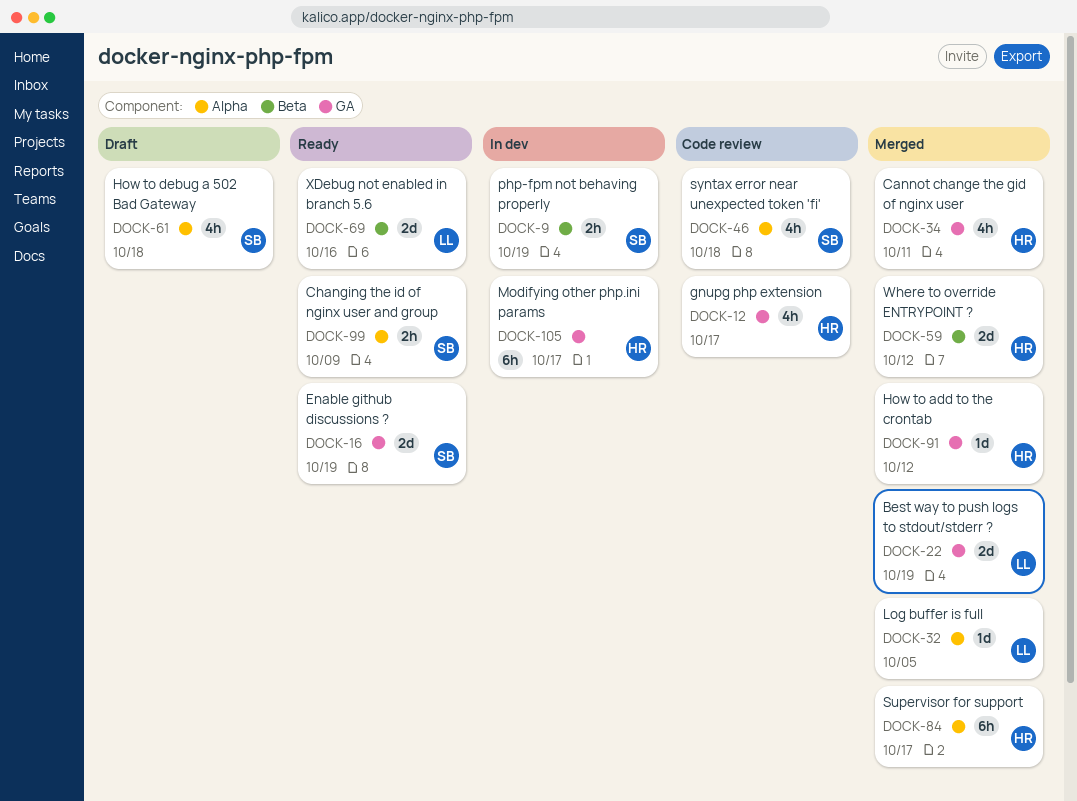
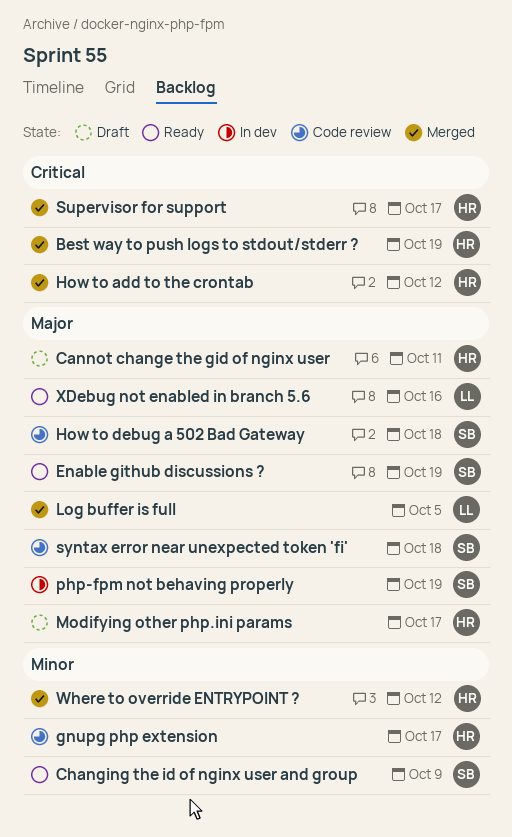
Best way to push logs to stdout/stderr ?, owner: LL -> HR
Cannot change the gid of nginx user, status: Merged -> Draft
How to debug a 502 Bad Gateway, status: Draft -> Code review
Modifying other php.ini params, status: In dev -> Draft

